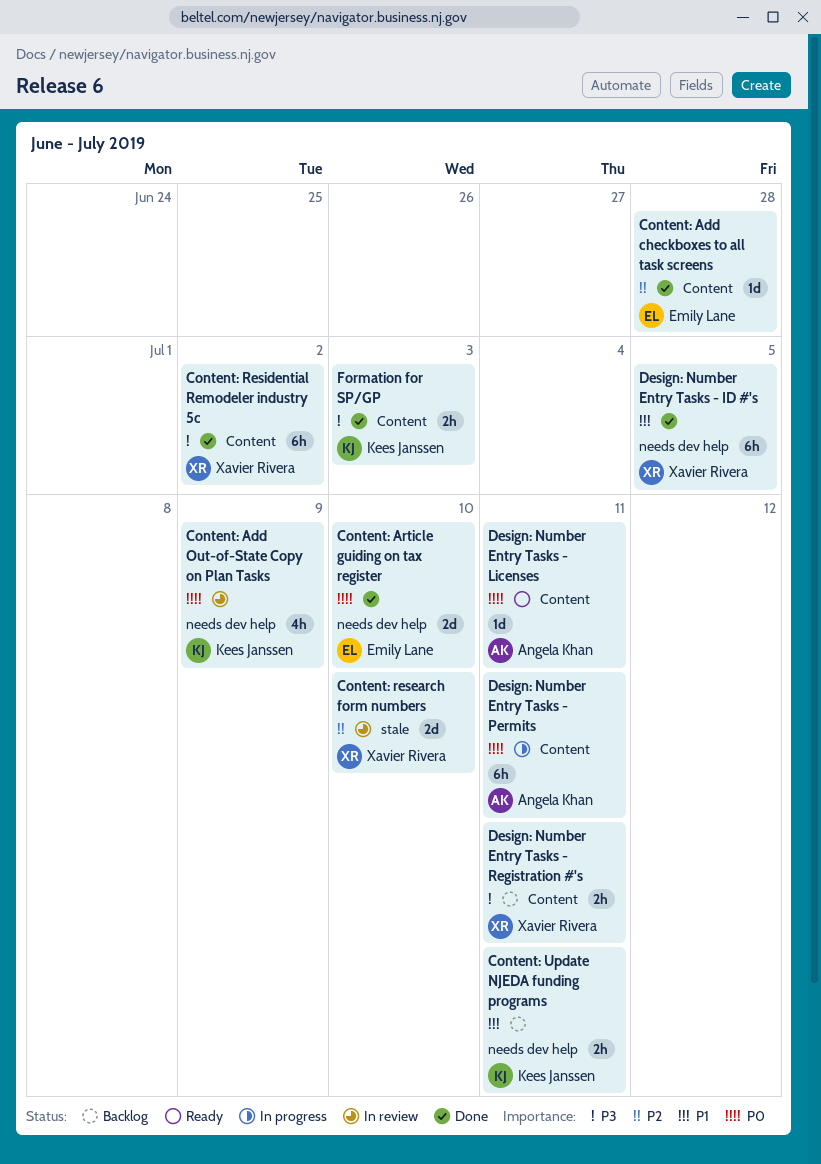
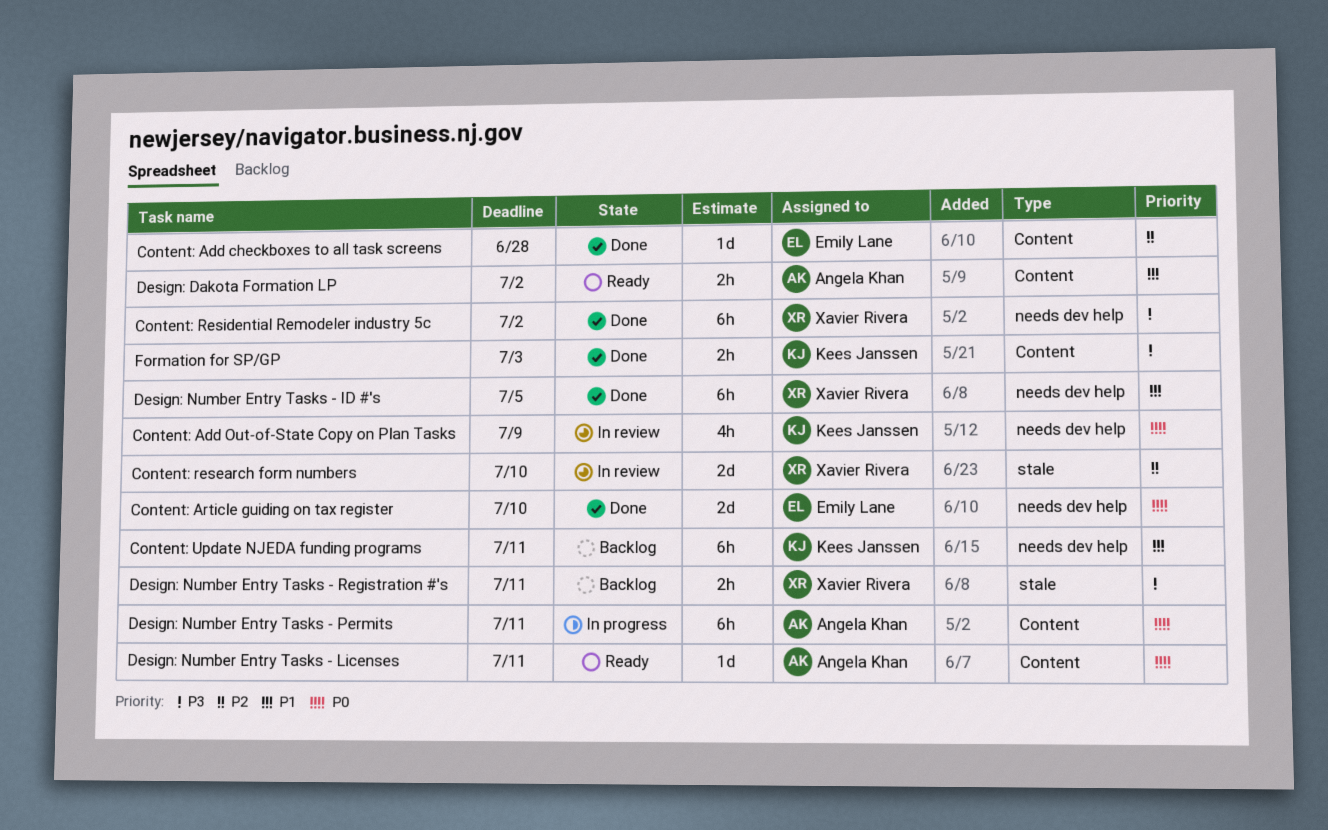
Content: Residential Remodeler industry 5c, label: Content -> needs dev help
Content: Update NJEDA funding programs, estimate: 2h -> 6h
Design: Dakota Formation LP: none -> present
Design: Number Entry Tasks - Registration #'s, label: Content -> stale

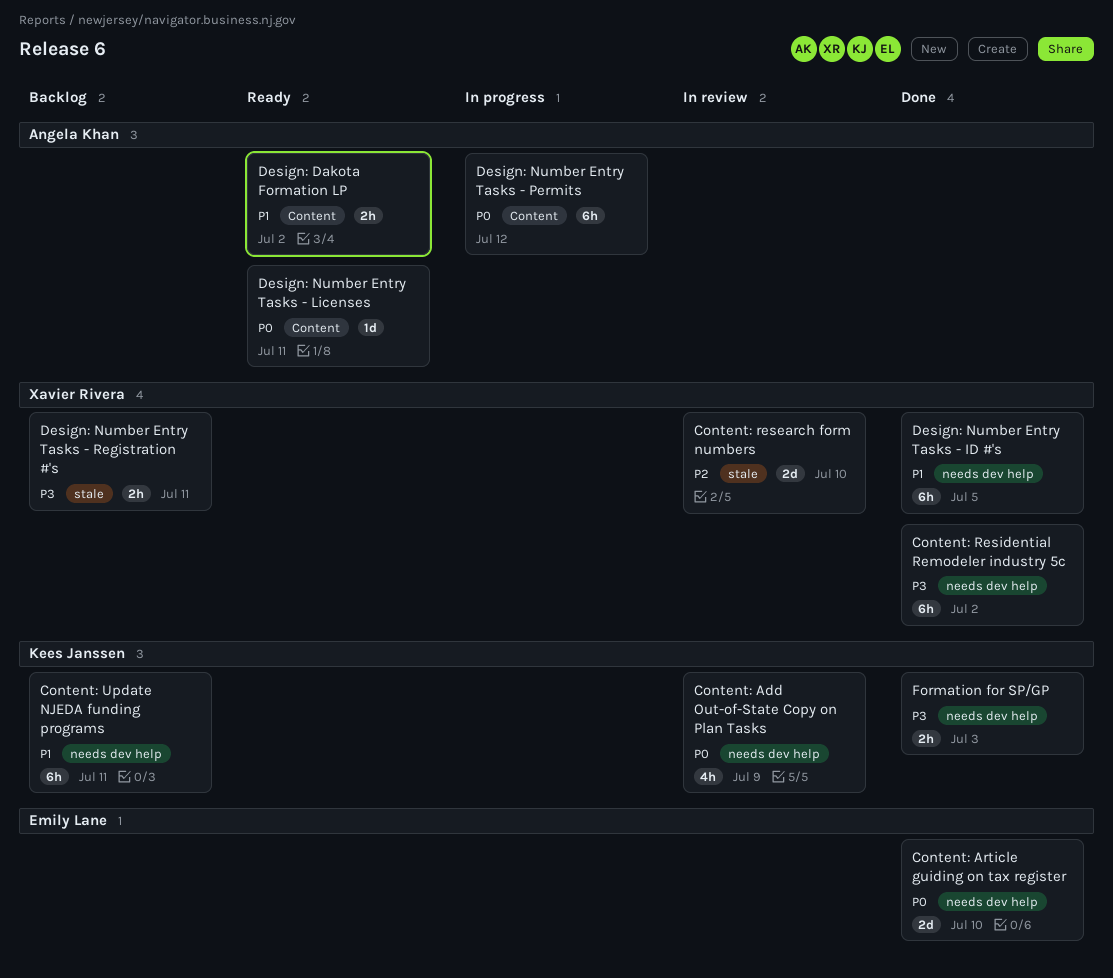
Content: Add checkboxes to all task screens: present -> none
Design: Number Entry Tasks - Permits, due: Jul 11 -> Jul 12
Formation for SP/GP, label: Content -> needs dev help

